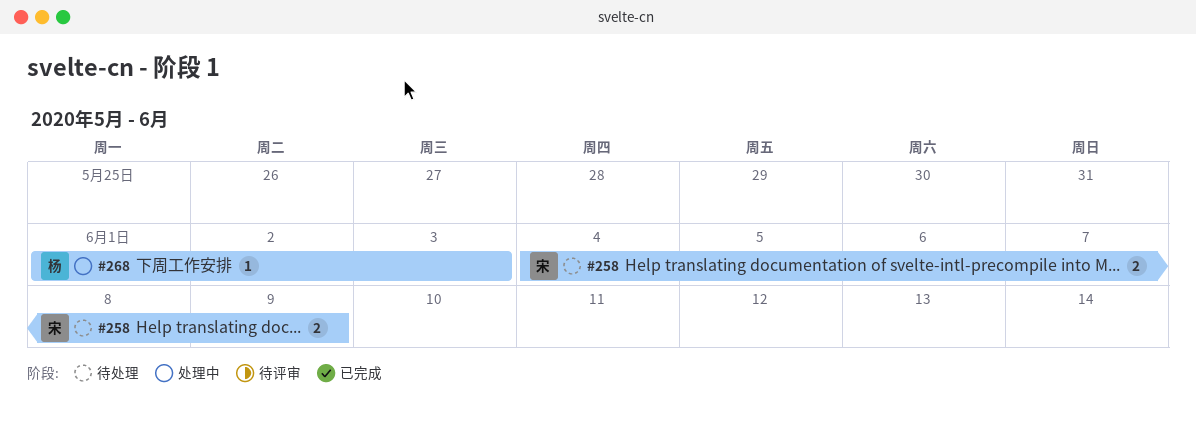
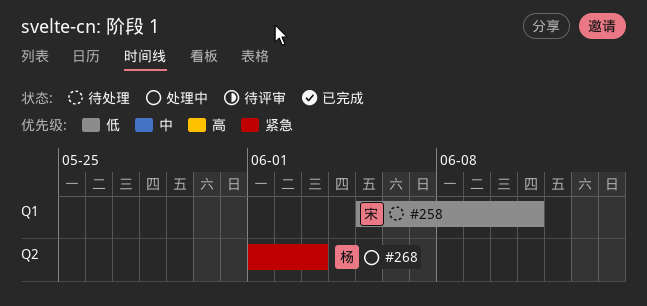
#258, start: Jun 4 -> Jun 5
#258, due: Jun 9 -> Jun 11

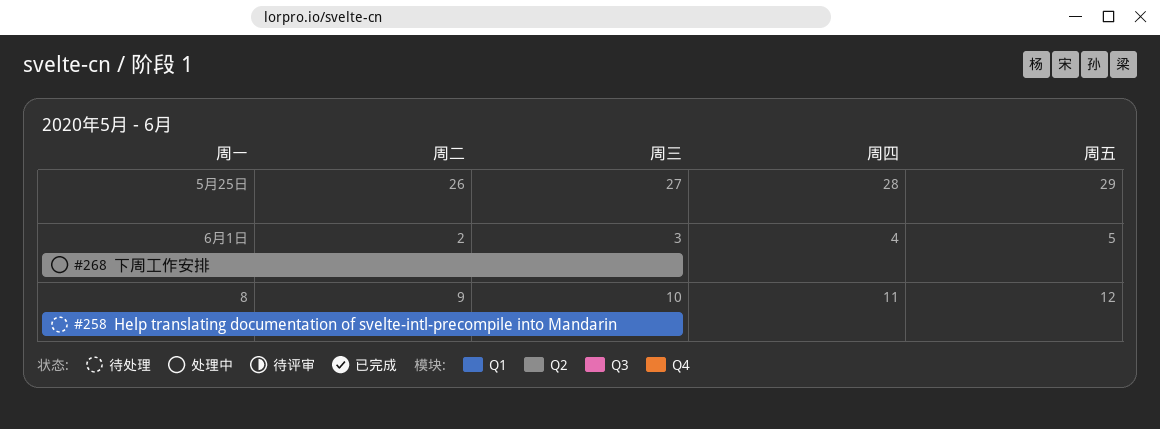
#258, start: Jun 5 -> Jun 8
#258, due: Jun 11 -> Jun 10

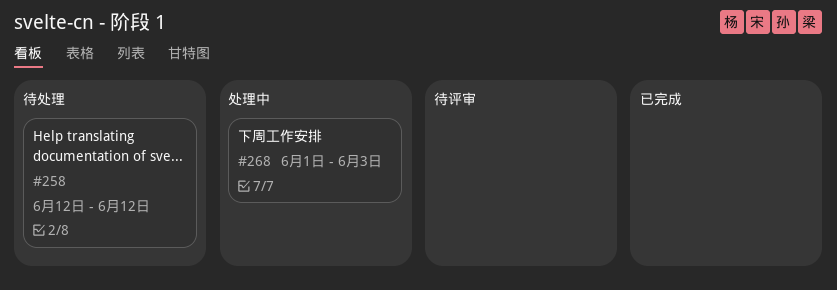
#258, start: Jun 8 -> Jun 12
#258, due: Jun 10 -> Jun 12

